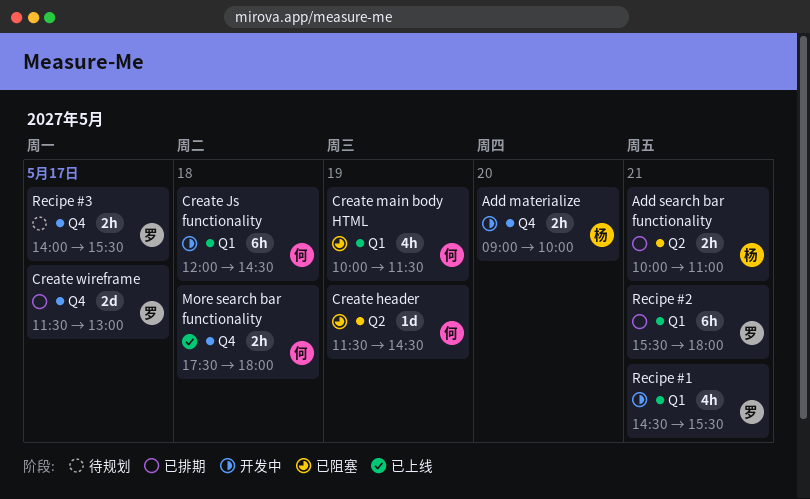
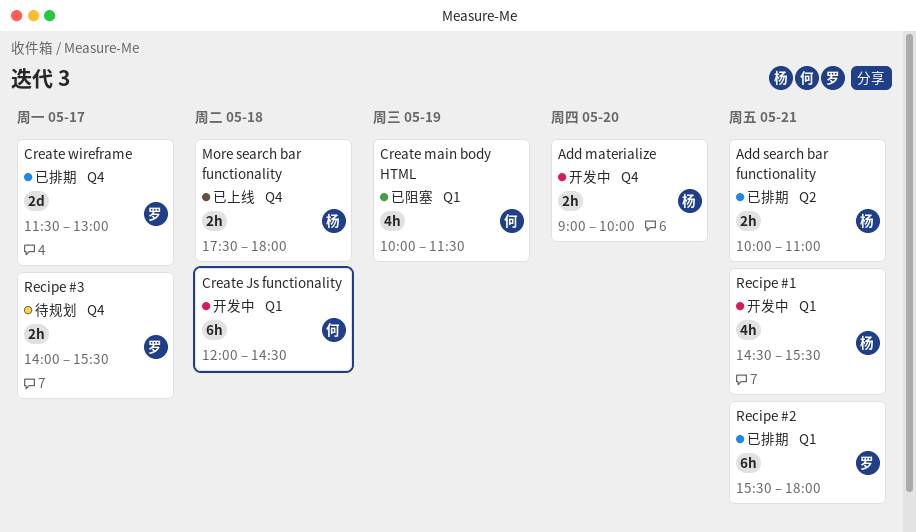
Create header: present -> none
More search bar functionality, owner: 何 -> 杨
Recipe #1, owner: 罗 -> 杨

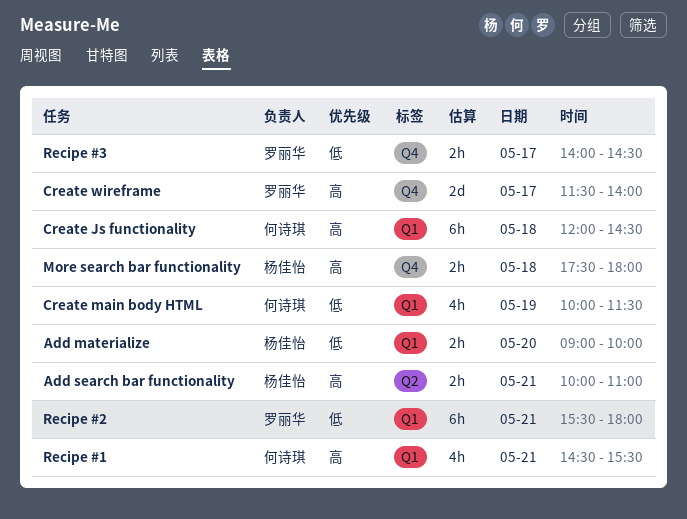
Add materialize, label: Q4 -> Q1
Create wireframe, ends: 13:00 -> 14:00
Recipe #1, owner: 杨佳怡 -> 何诗琪
Recipe #3, ends: 15:30 -> 14:30

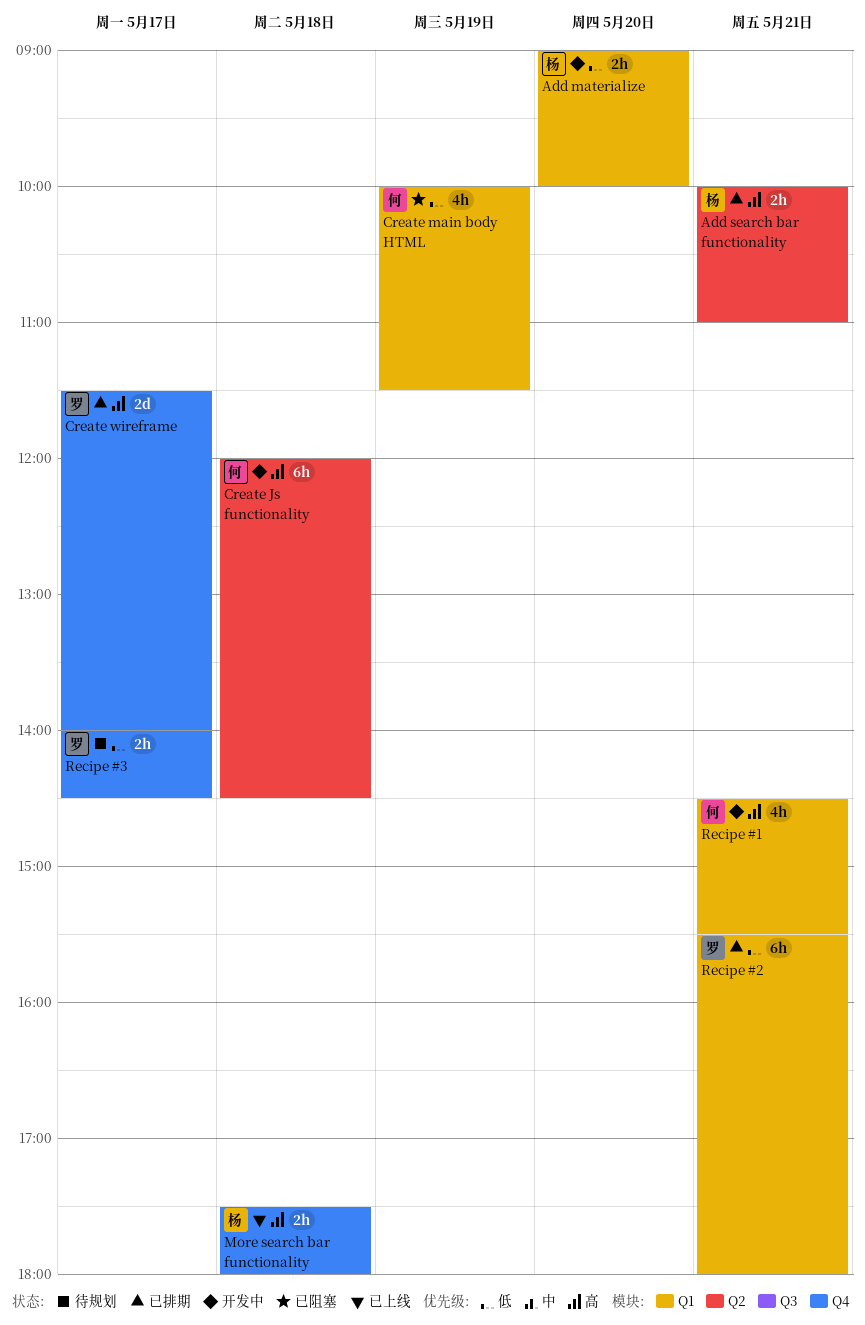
Create Js functionality, label: Q1 -> Q2

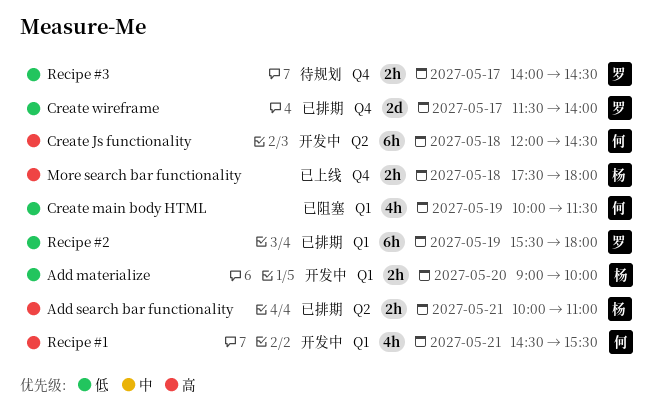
Create wireframe, priority: 高 -> 低
Recipe #2, day: May 21 -> May 19

